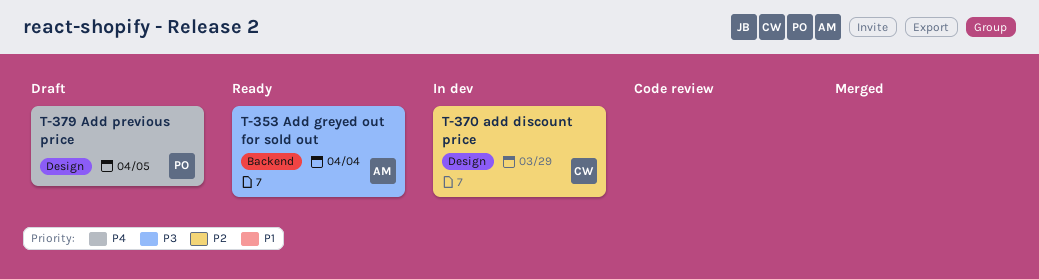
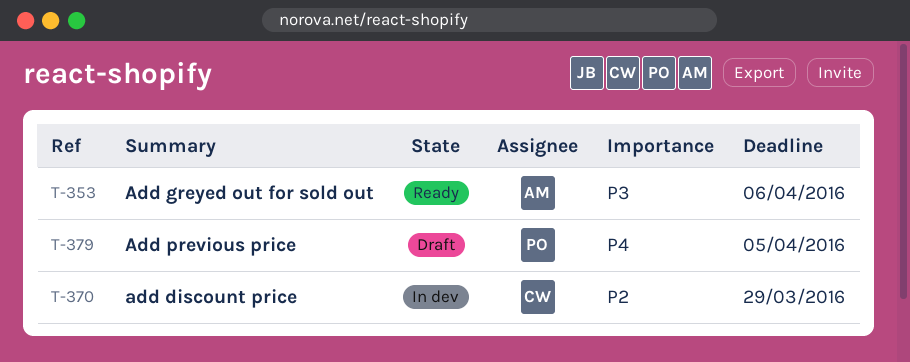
T-353, due: Apr 4 -> Apr 6

